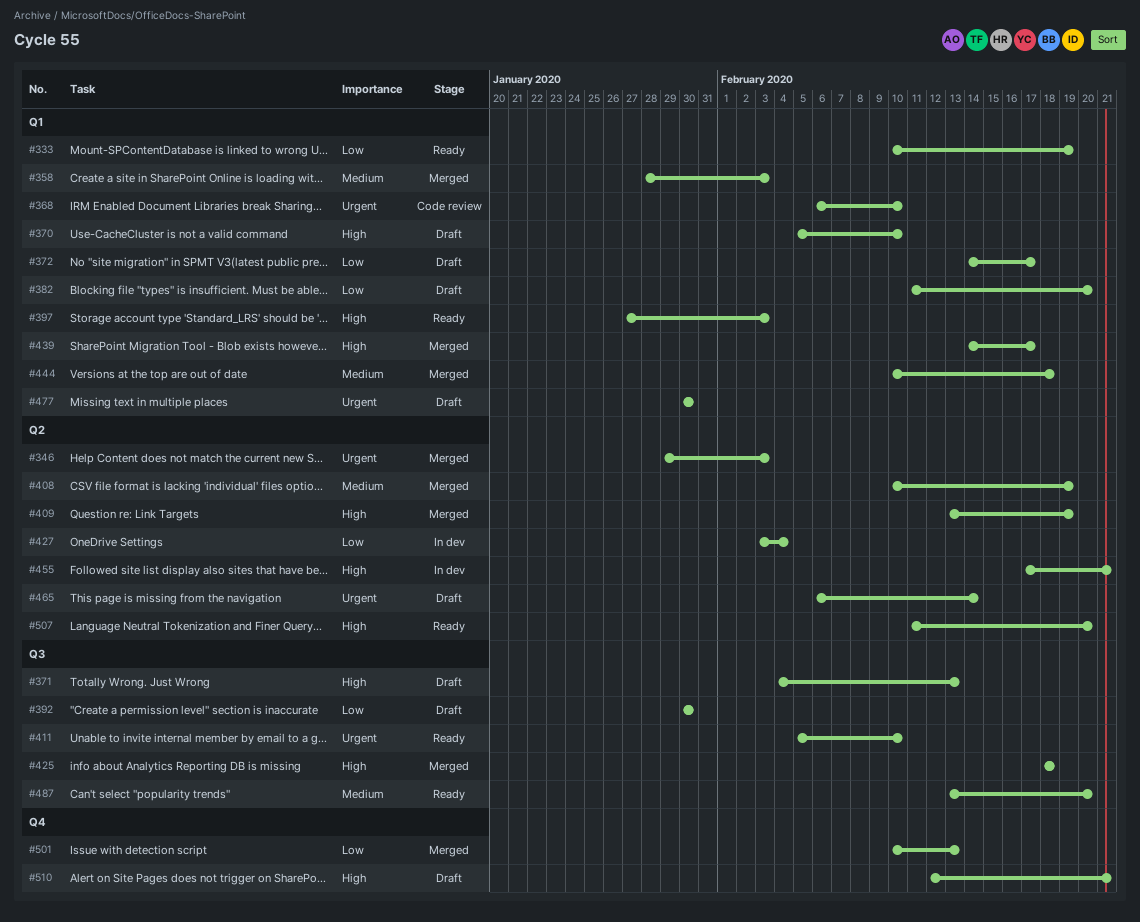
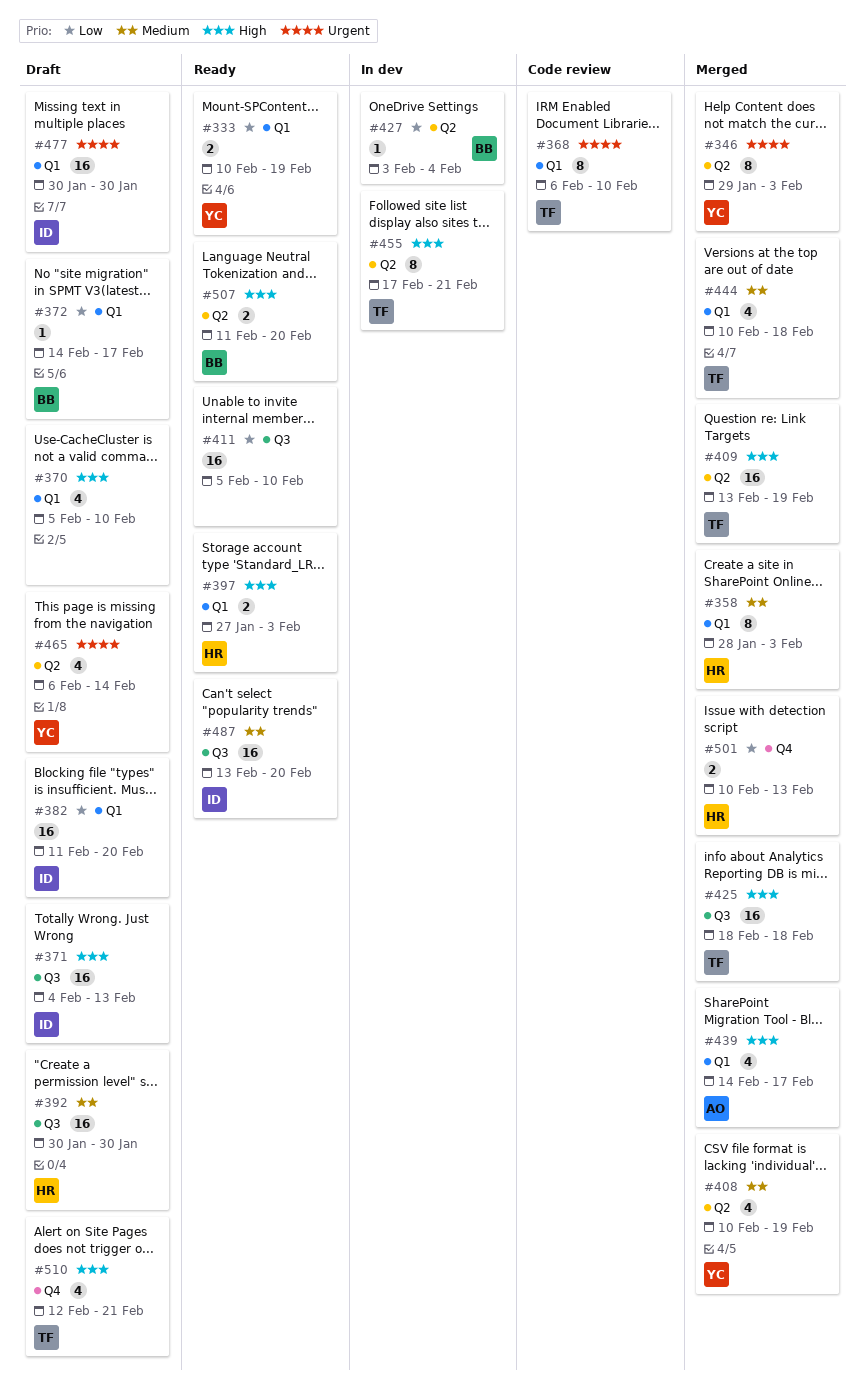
#392, priority: Low -> Medium
#411, priority: Urgent -> Low

